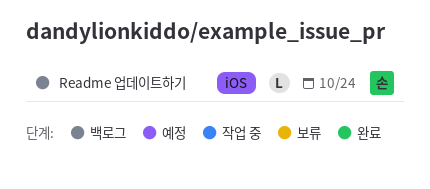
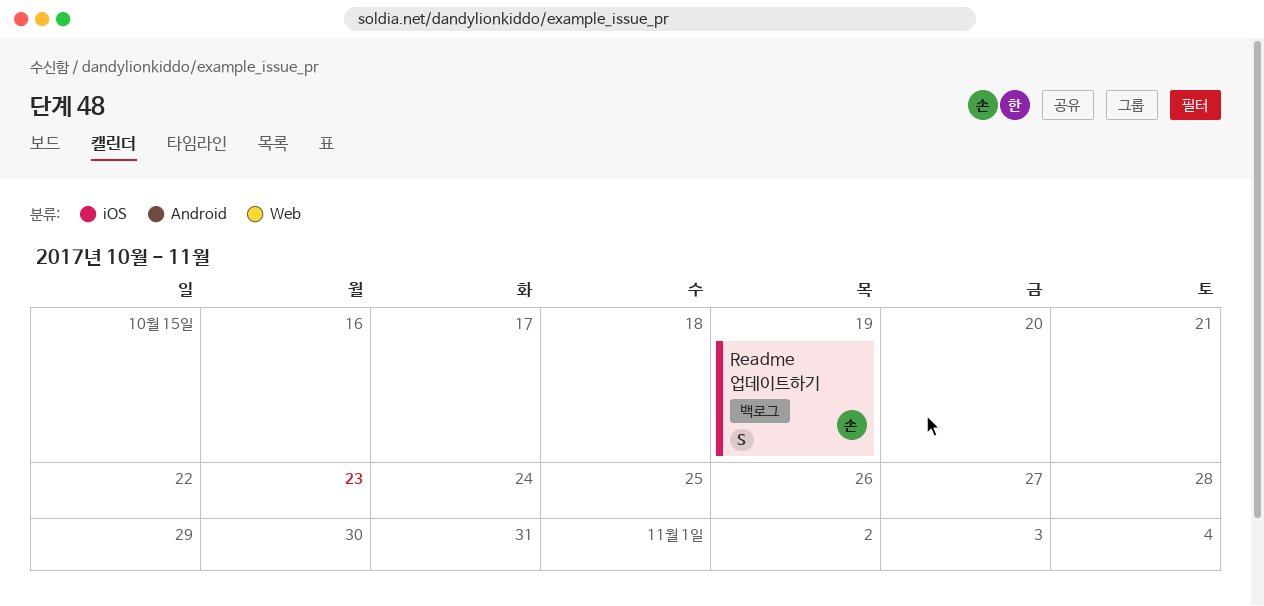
Readme 업데이트하기, estimate: L -> S
Readme 업데이트하기, due: Oct 24 -> Oct 19

